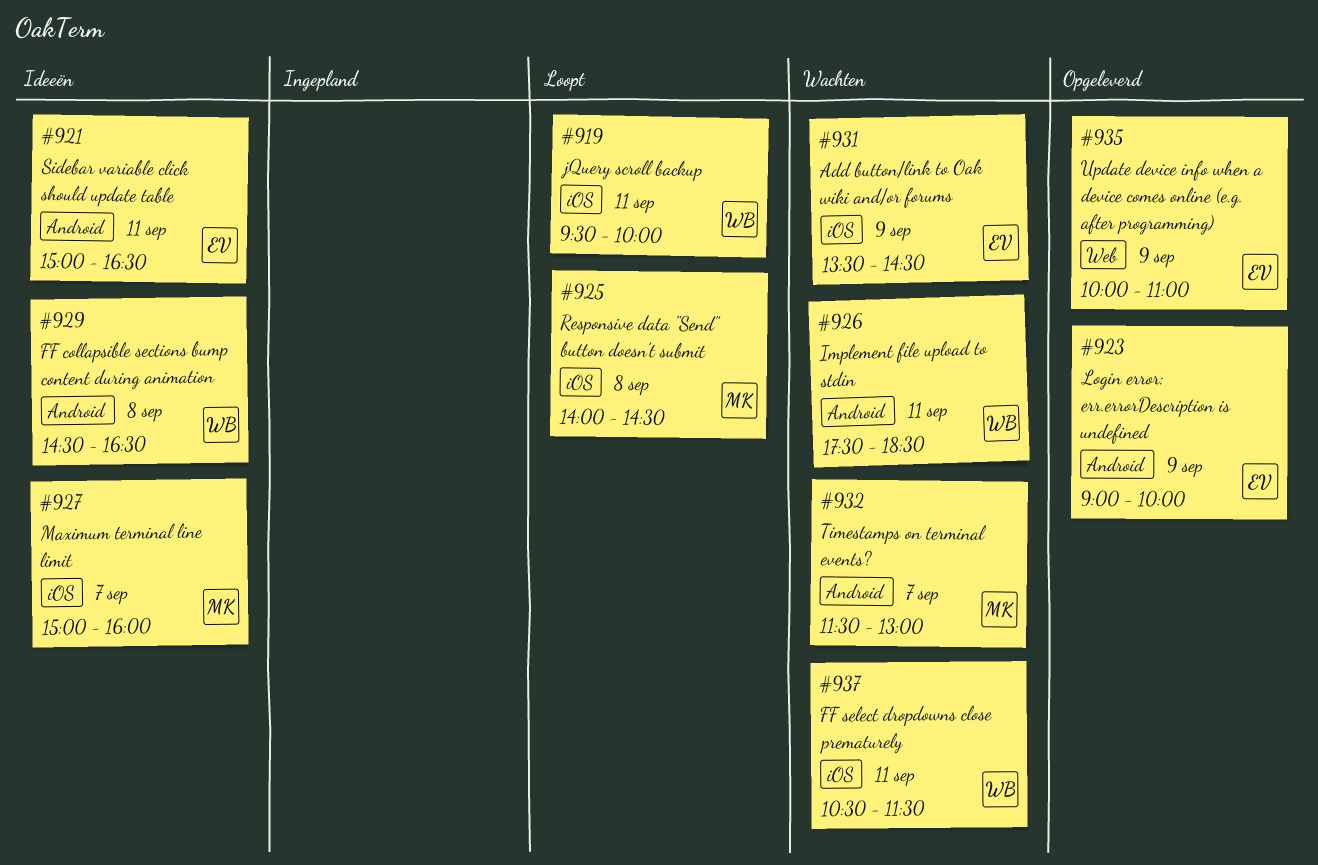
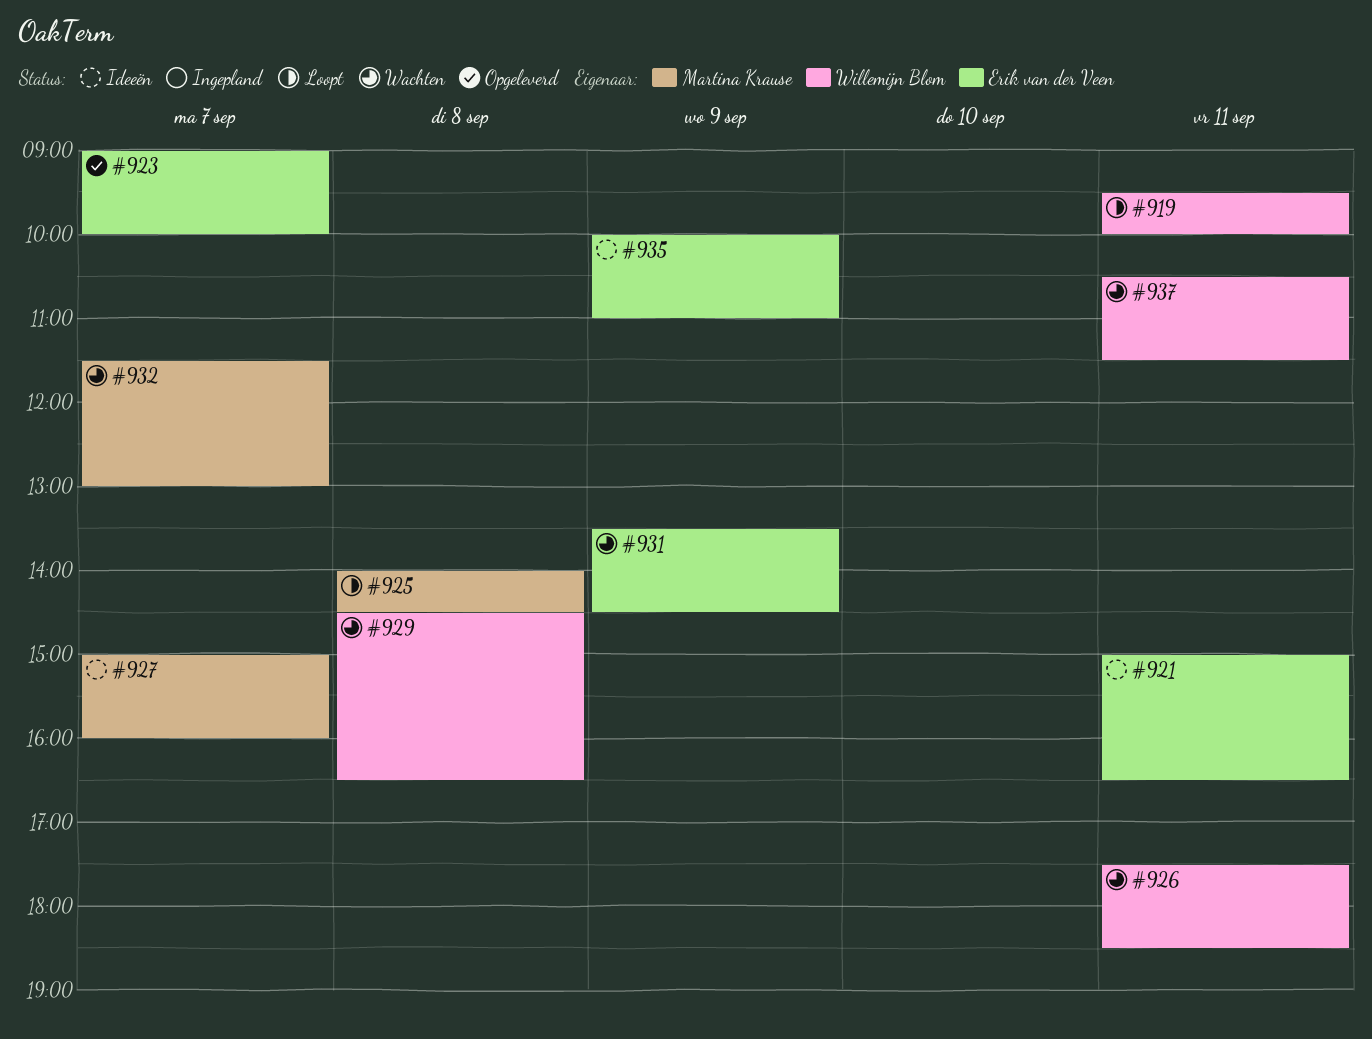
#923, day: Sep 9 -> Sep 7
#929, status: Ideeën -> Wachten
#935, status: Opgeleverd -> Ideeën

